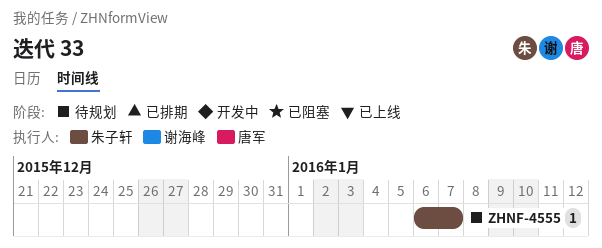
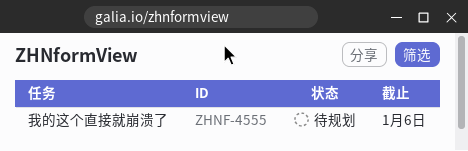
ZHNF-4555, due: Jan 7 -> Jan 6

